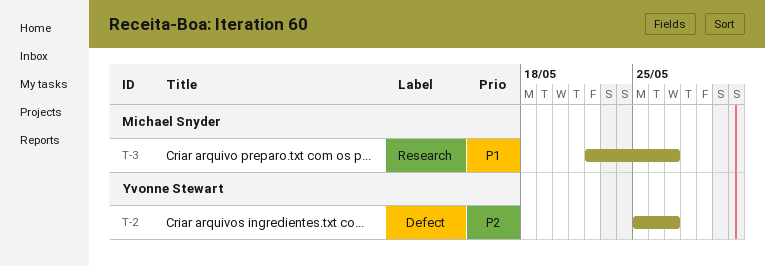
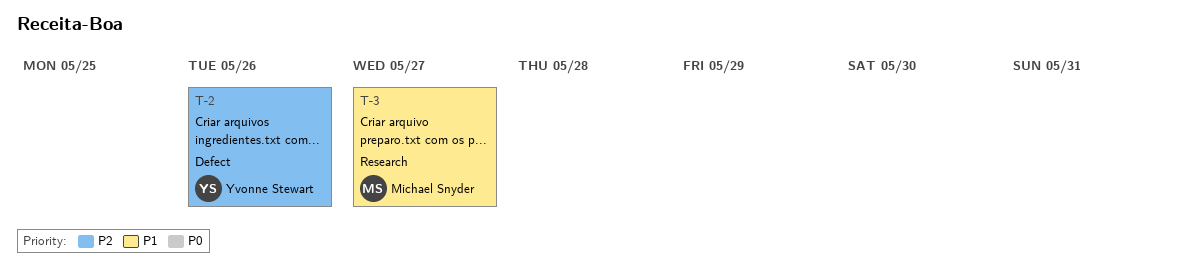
T-2, due: May 27 -> May 26

